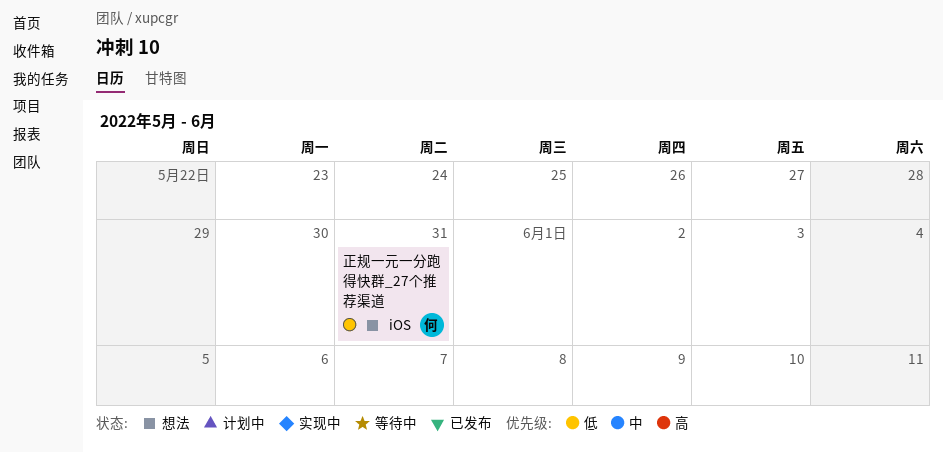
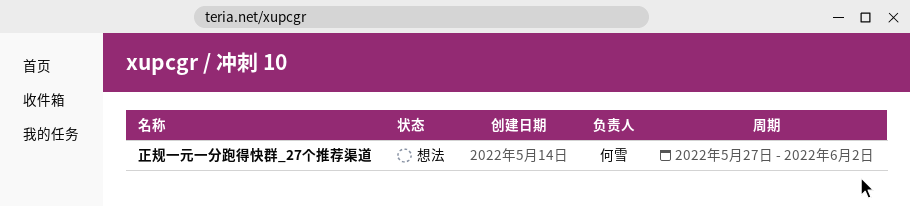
正规一元一分跑得快群_27个推荐渠道, due: May 31 -> Jun 2

